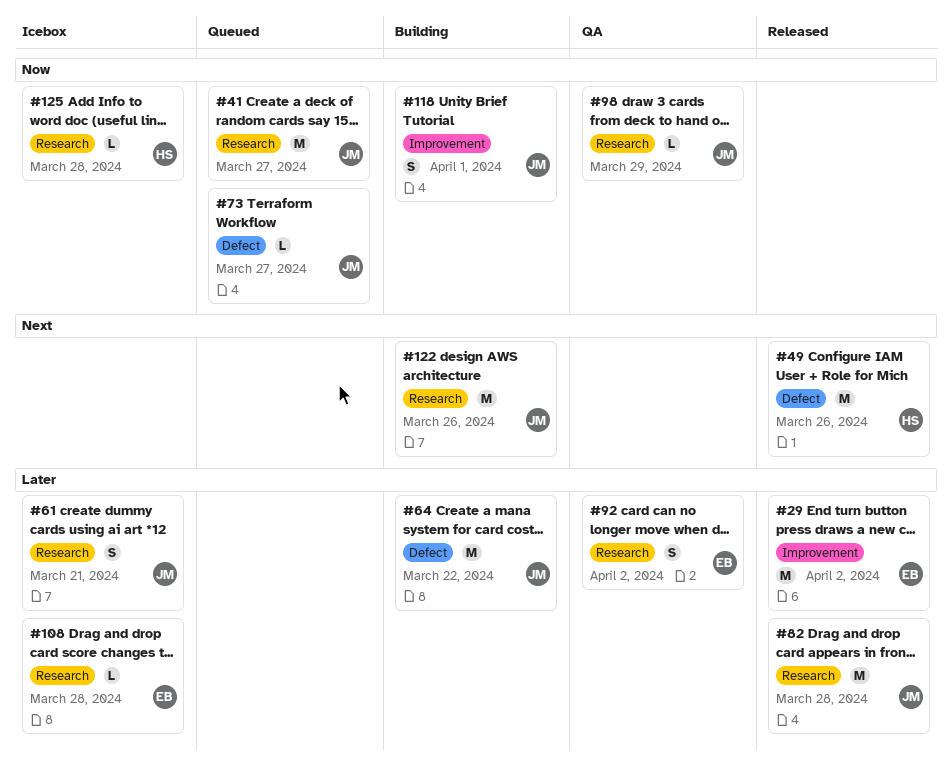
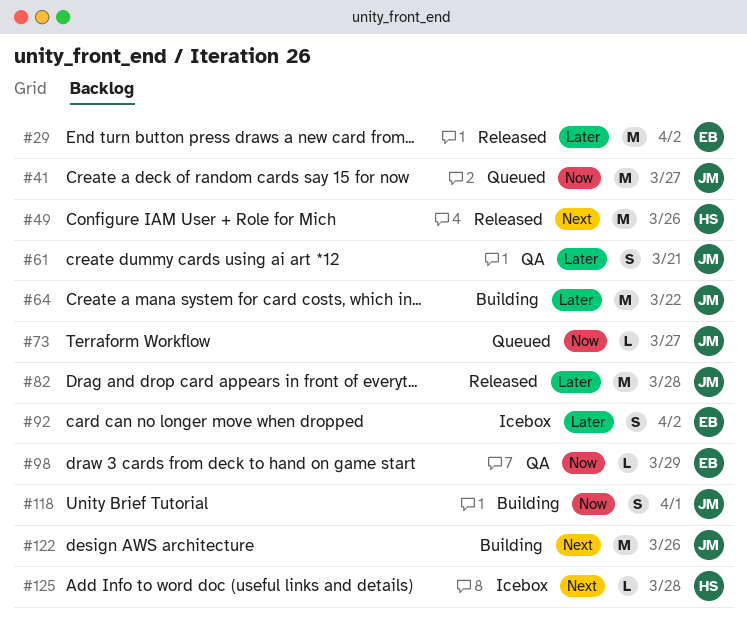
#61, status: Icebox -> QA
#92, status: QA -> Icebox
#98, owner: JM -> EB
#108: present -> none
#125, priority: Now -> Next

